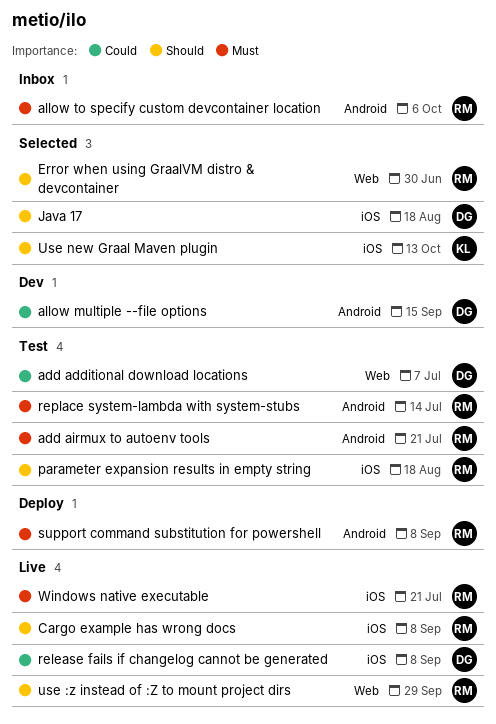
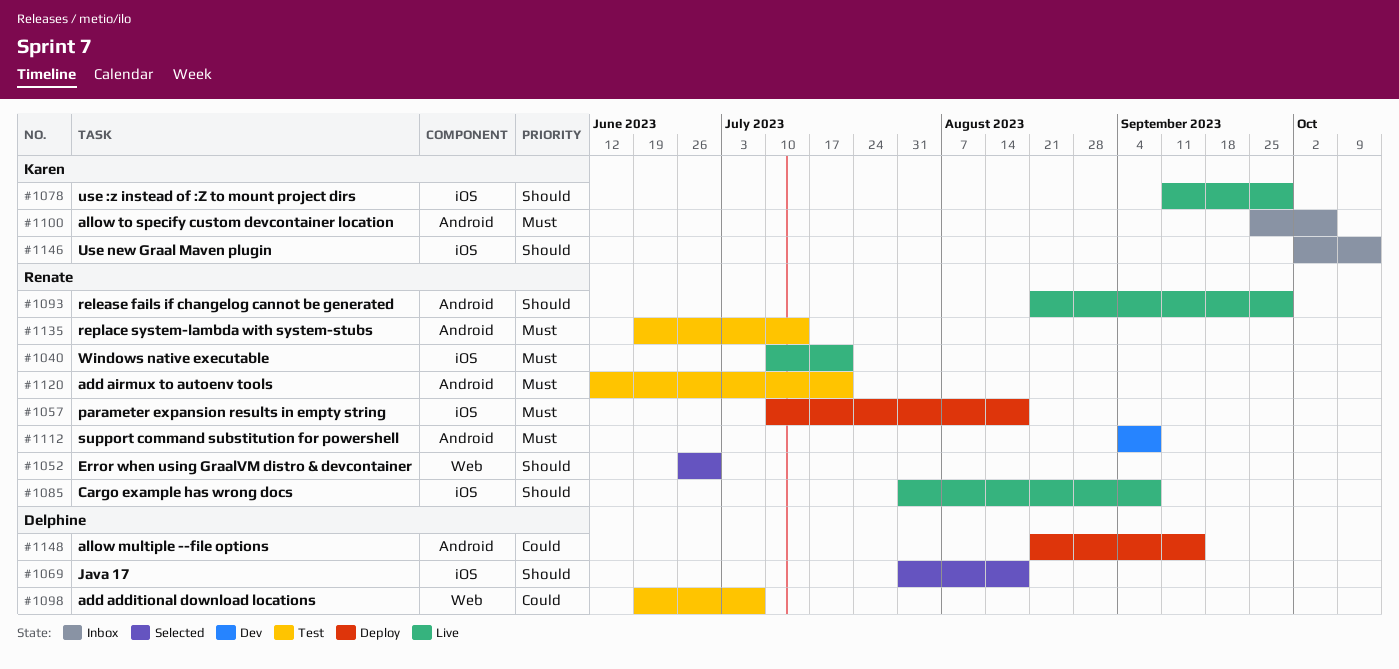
allow multiple --file options, status: Dev -> Deploy
allow to specify custom devcontainer location, owner: Renate -> Karen
parameter expansion results in empty string, status: Test -> Deploy
parameter expansion results in empty string, priority: Should -> Must
release fails if changelog cannot be generated, owner: Delphine -> Renate
release fails if changelog cannot be generated, priority: Could -> Should
release fails if changelog cannot be generated, label: iOS -> Android
release fails if changelog cannot be generated, due: Sep 8 -> Sep 29
support command substitution for powershell, status: Deploy -> Dev
use :z instead of :Z to mount project dirs, owner: Renate -> Karen
use :z instead of :Z to mount project dirs, label: Web -> iOS
Use new Graal Maven plugin, status: Selected -> Inbox

